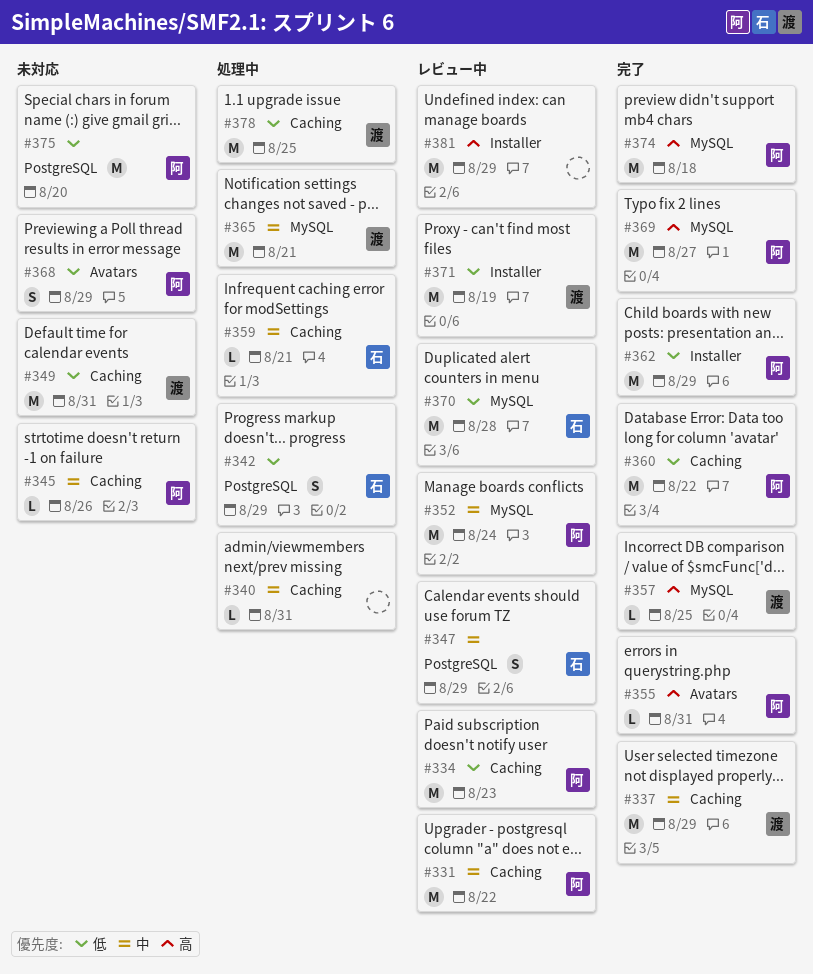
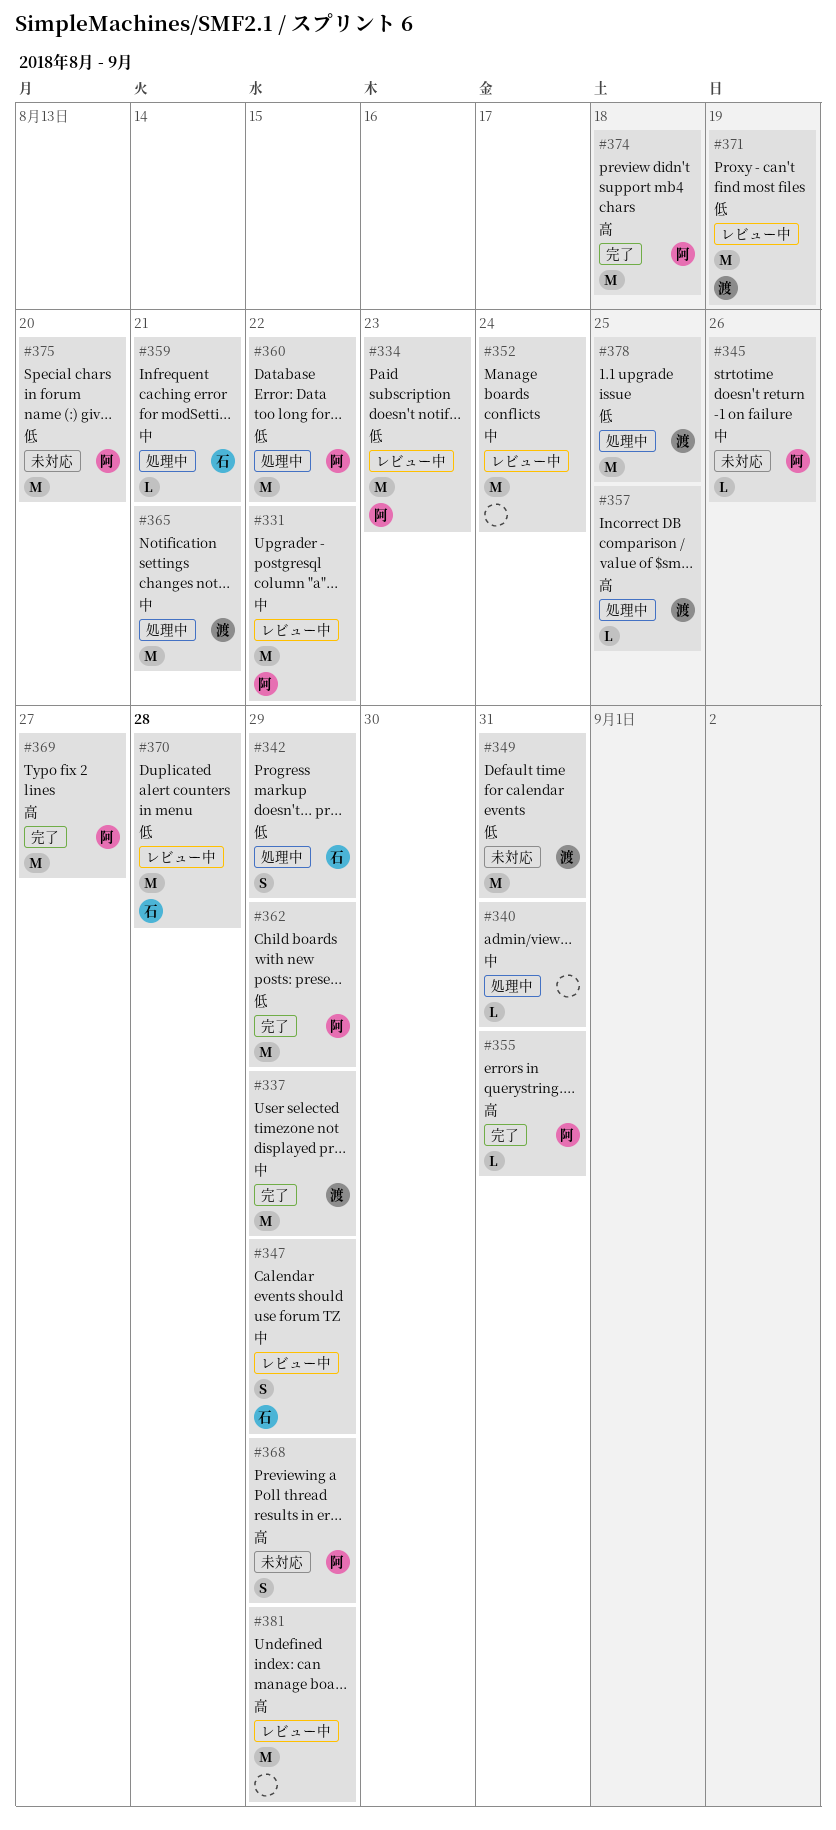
#352, owner: 阿 -> none
#357, status: 完了 -> 処理中
#360, status: 完了 -> 処理中
#368, priority: 低 -> 高

